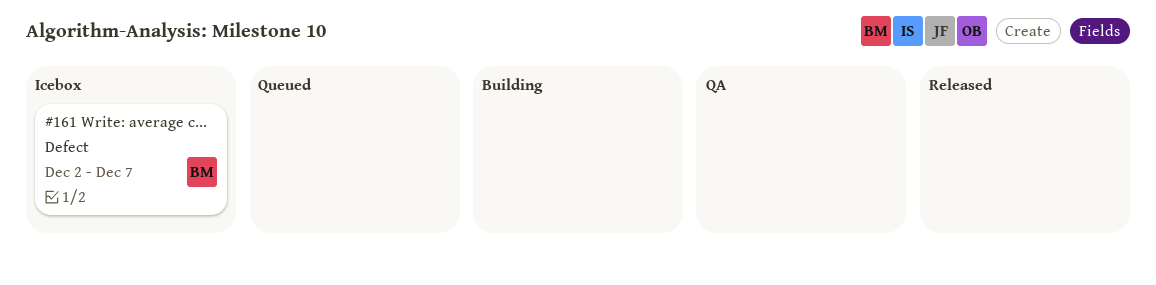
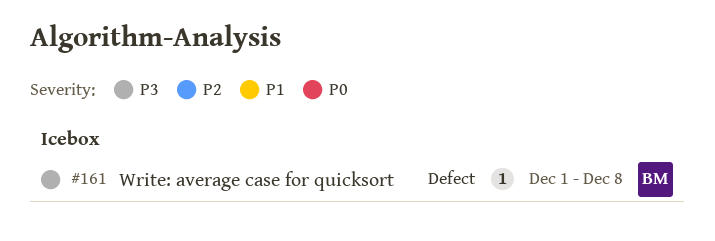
#161, start: Dec 2 -> Dec 1
#161, due: Dec 7 -> Dec 8

